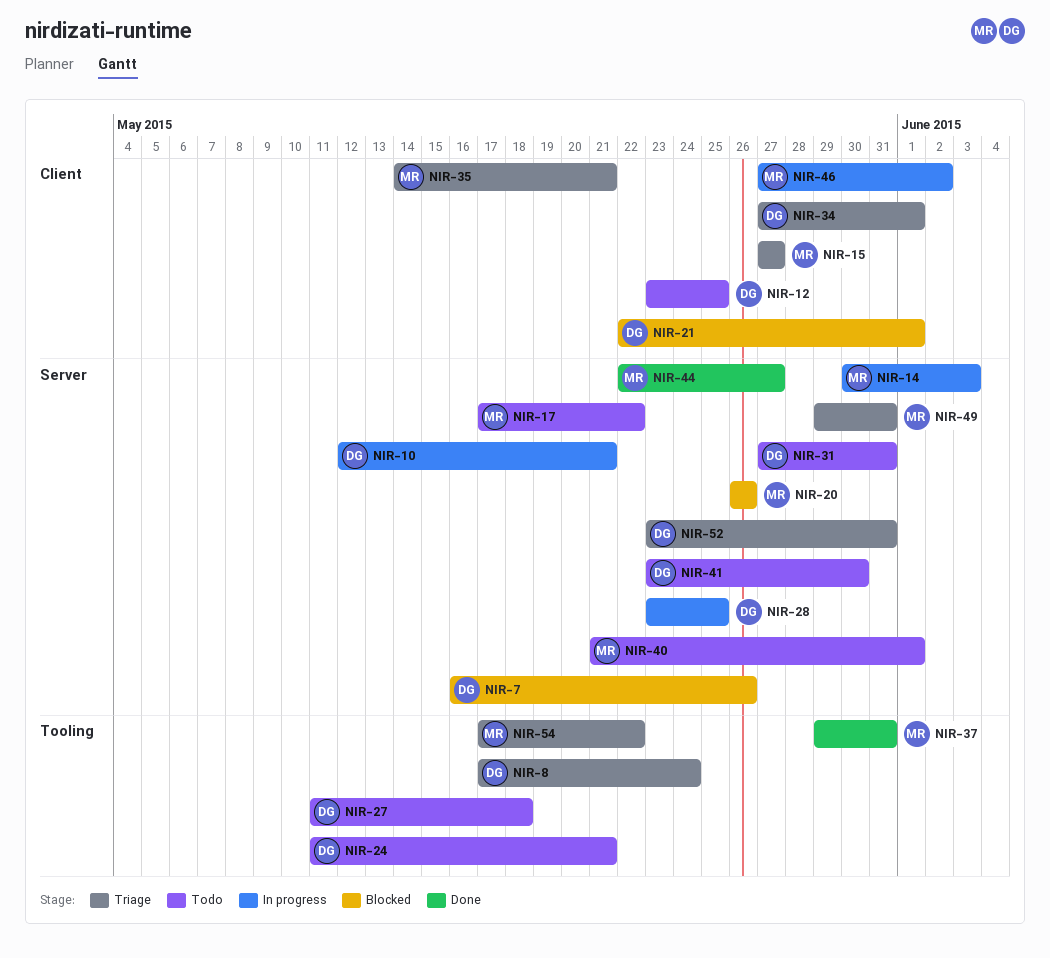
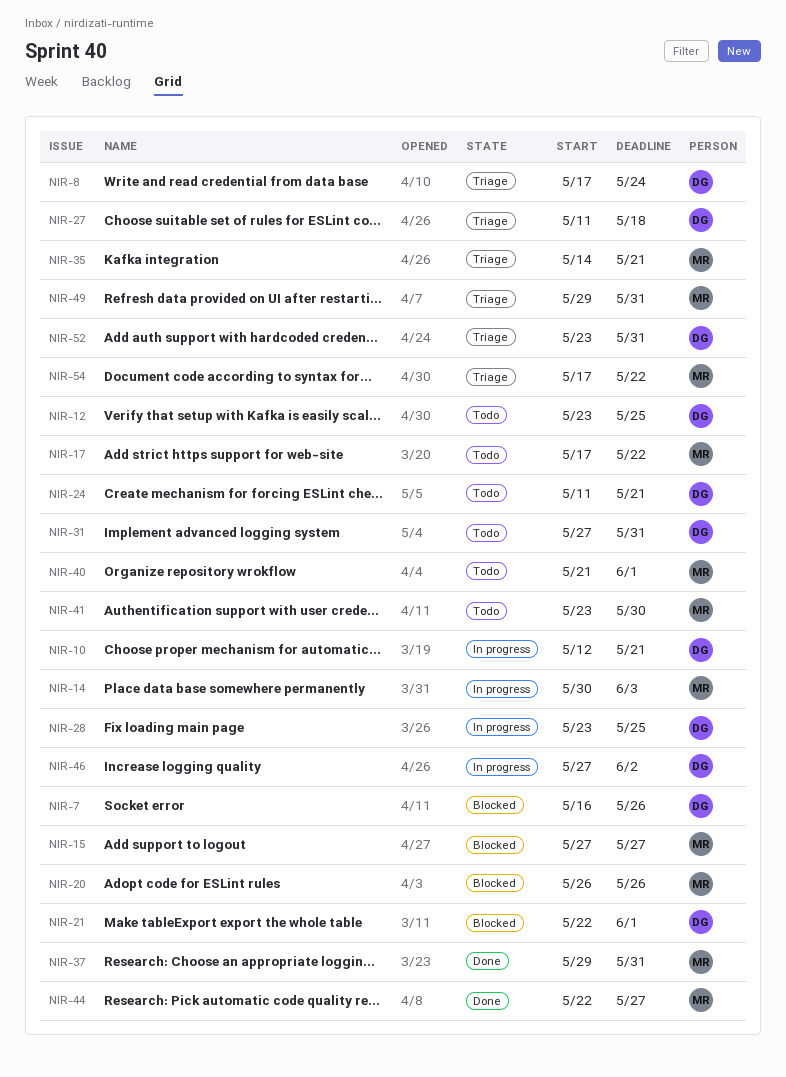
NIR-15, status: Triage -> Blocked
NIR-27, status: Todo -> Triage
NIR-34: present -> none
NIR-41, owner: DG -> MR
NIR-46, owner: MR -> DG

